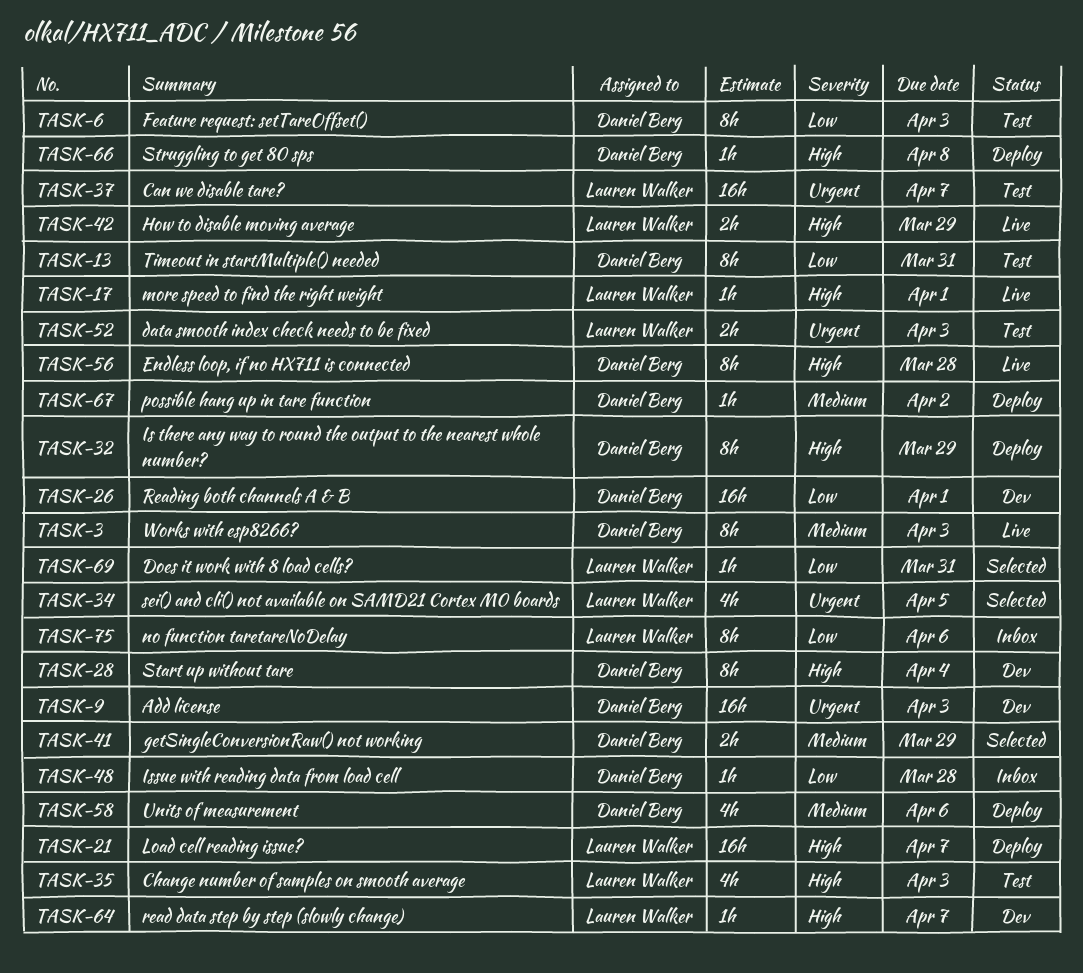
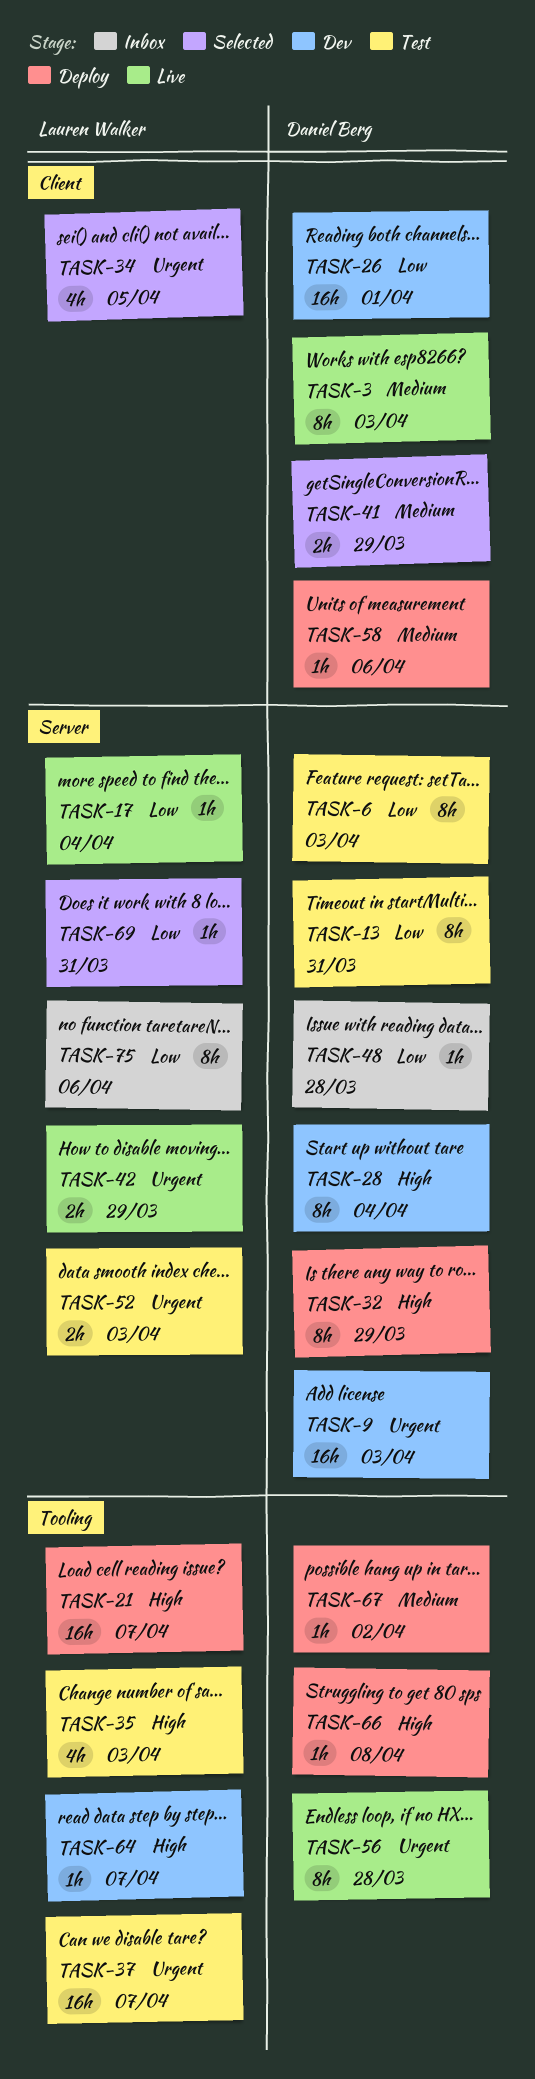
TASK-17, priority: High -> Low
TASK-17, due: Apr 1 -> Apr 4
TASK-42, priority: High -> Urgent
TASK-56, priority: High -> Urgent
TASK-58, estimate: 4h -> 1h

